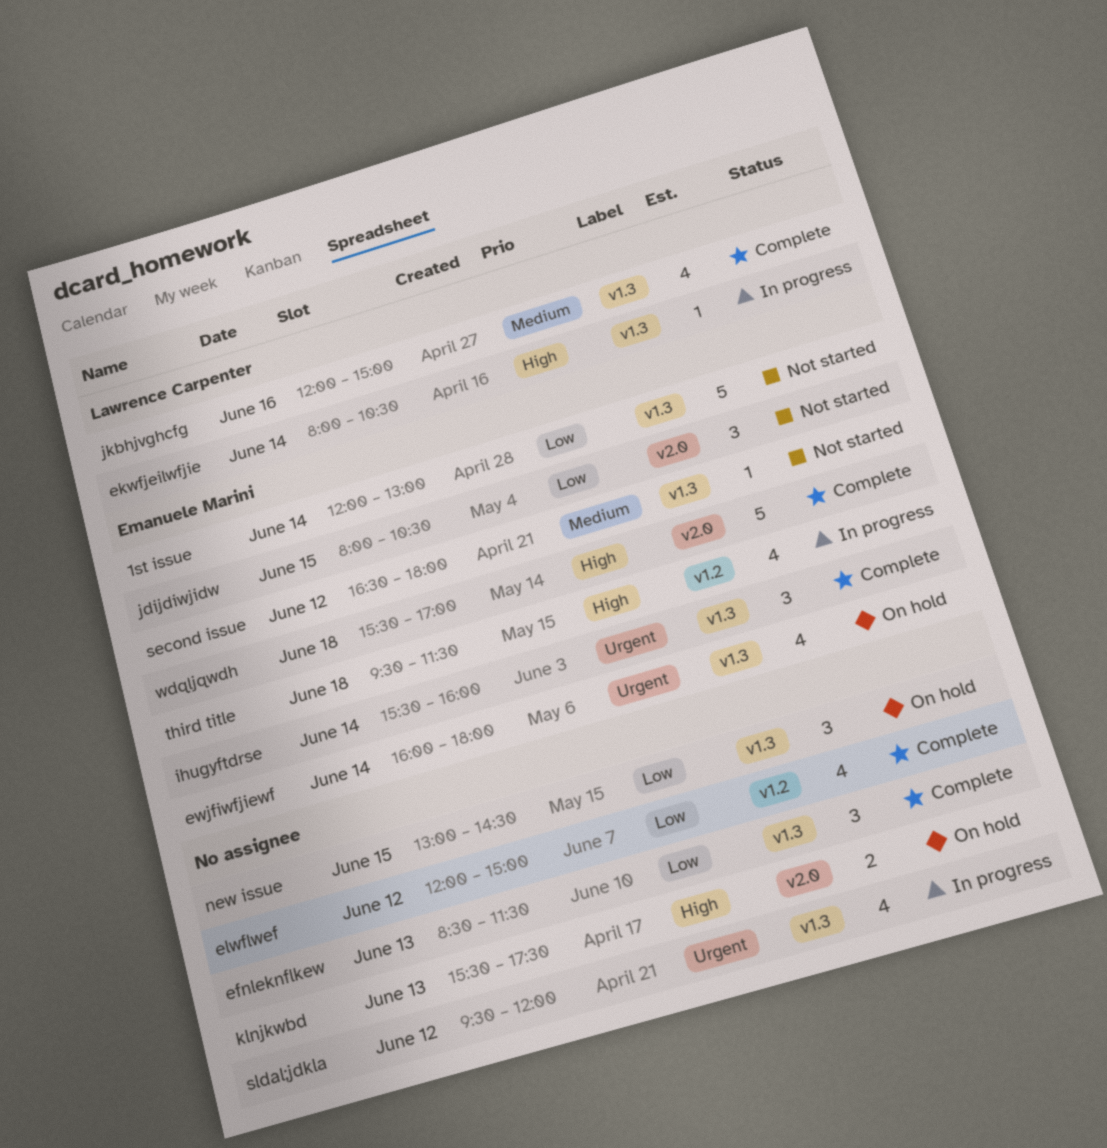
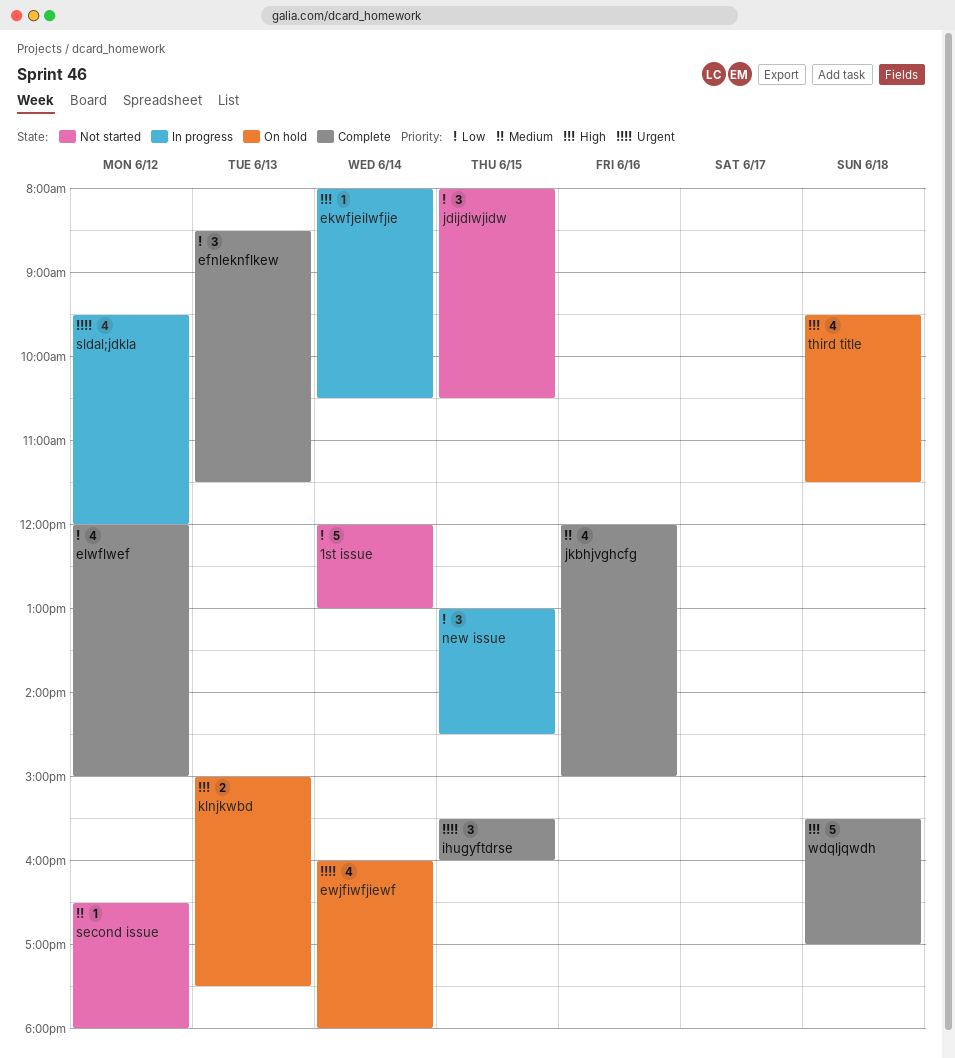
ihugyftdrse, day: Jun 14 -> Jun 15
klnjkwbd, begins: 15:30 -> 15:00
new issue, status: On hold -> In progress
third title, status: In progress -> On hold

